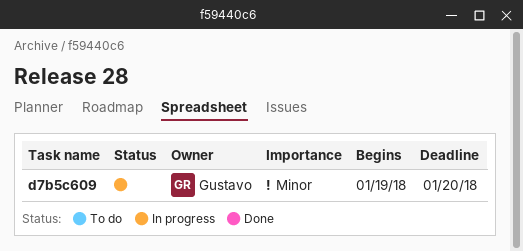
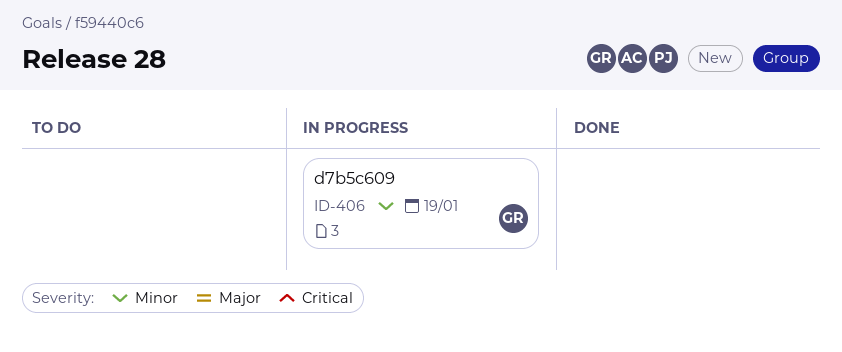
d7b5c609, due: Jan 20 -> Jan 19

